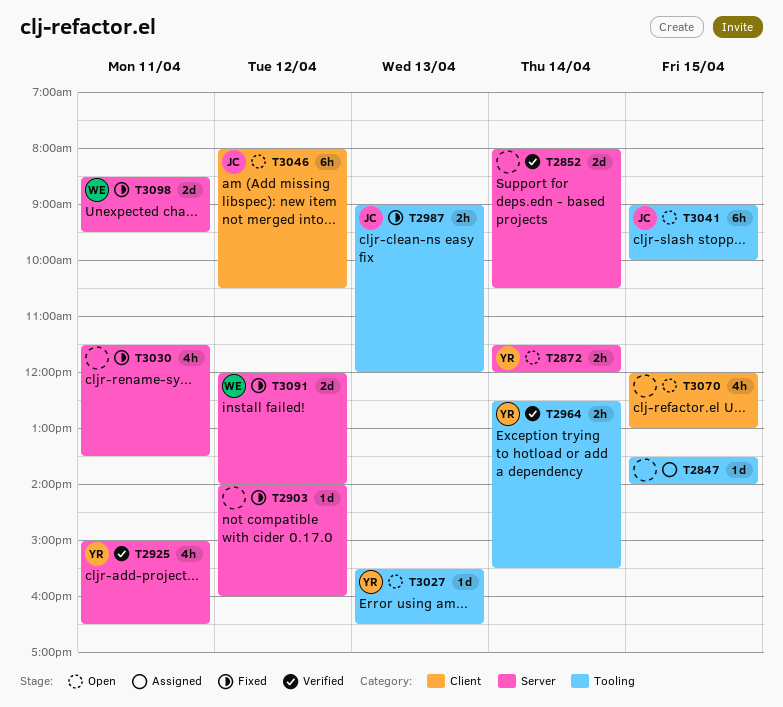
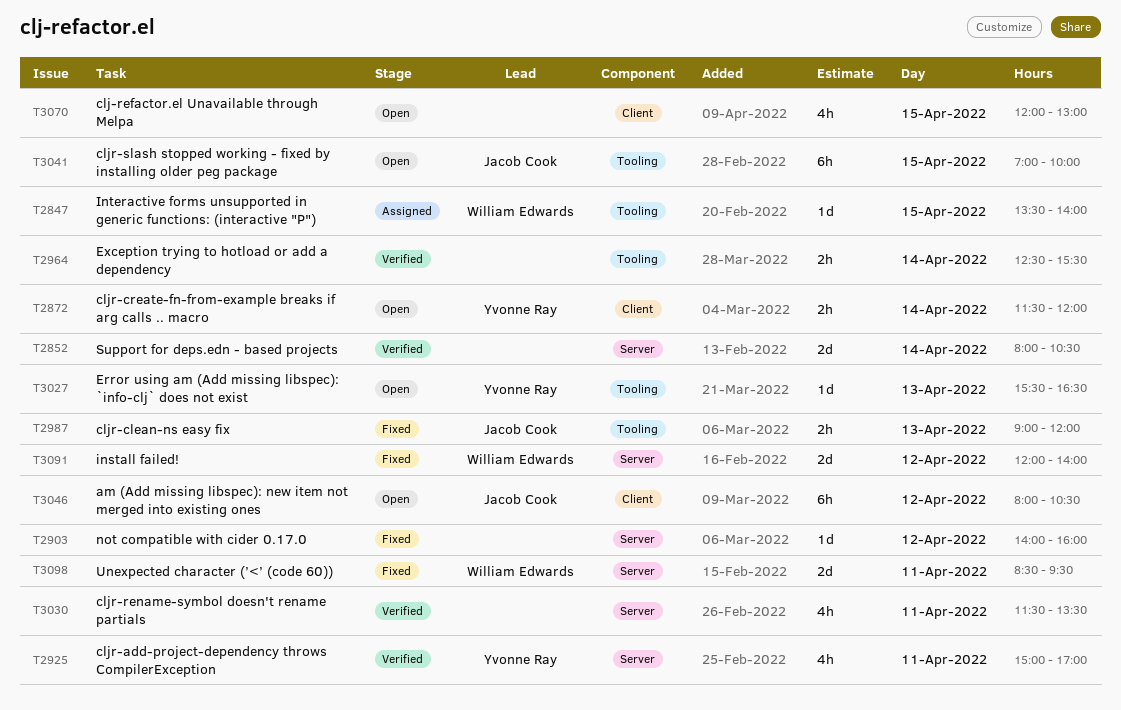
T2847, owner: none -> William Edwards
T2872, label: Server -> Client
T2925, ends: 16:30 -> 17:00
T2964, owner: Yvonne Ray -> none
T3030, status: Fixed -> Verified
T3041, begins: 09:00 -> 07:00

